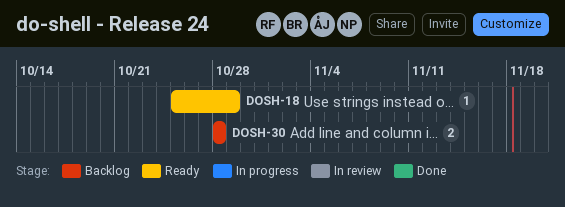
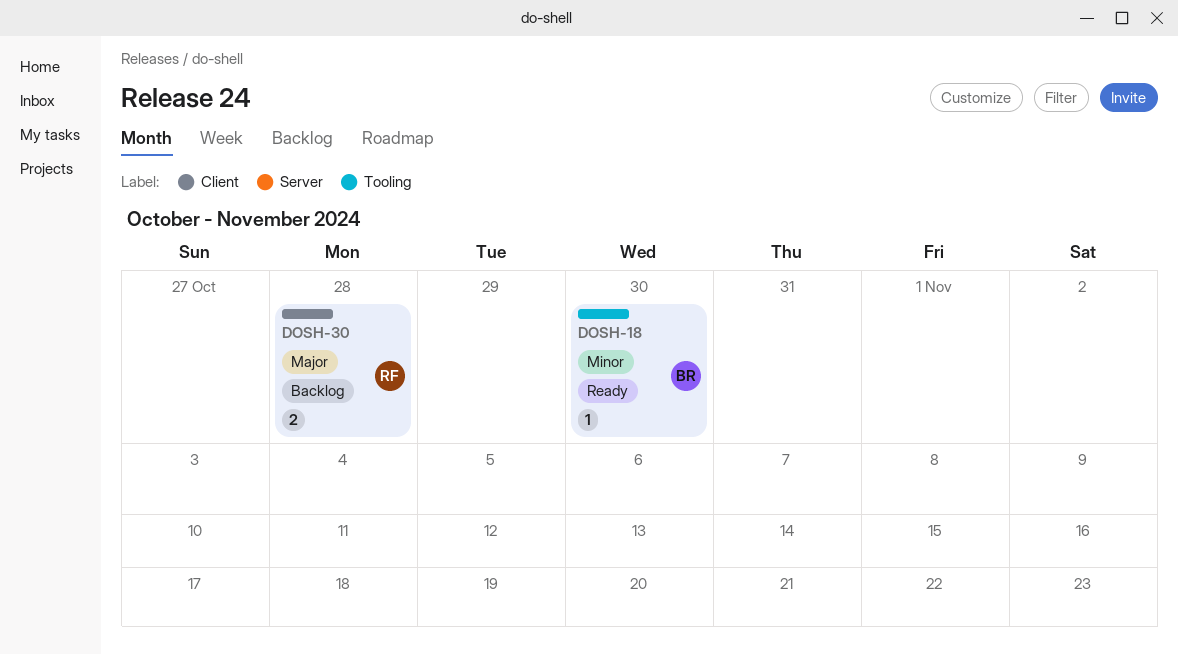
DOSH-18, due: Oct 29 -> Oct 30

